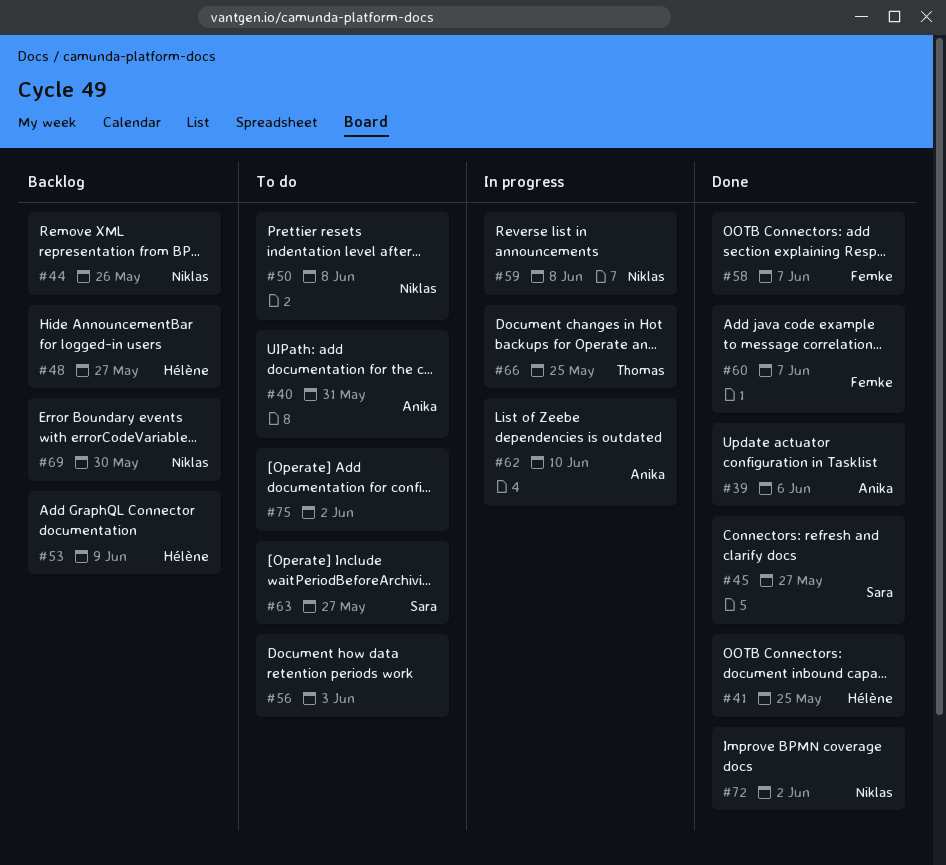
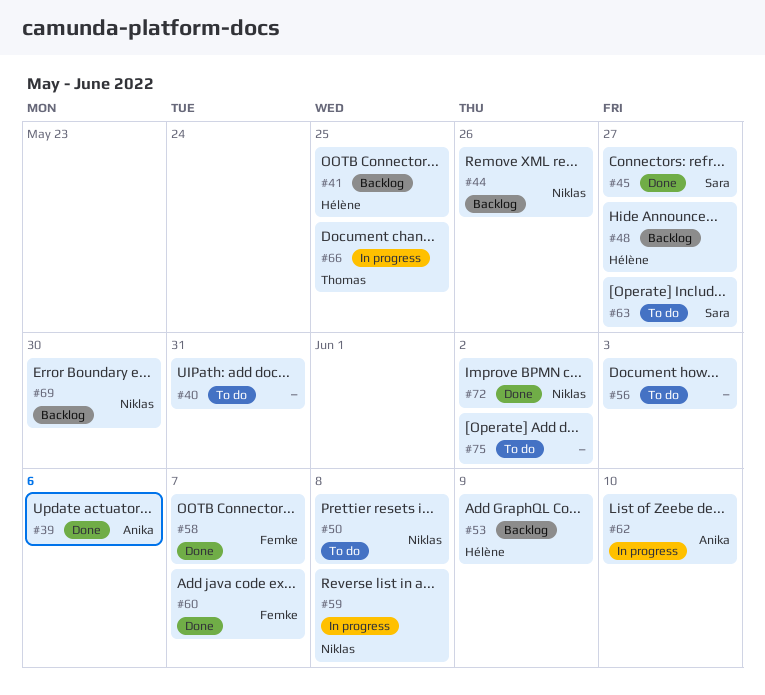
#40, owner: Anika -> none
#41, status: Done -> Backlog

